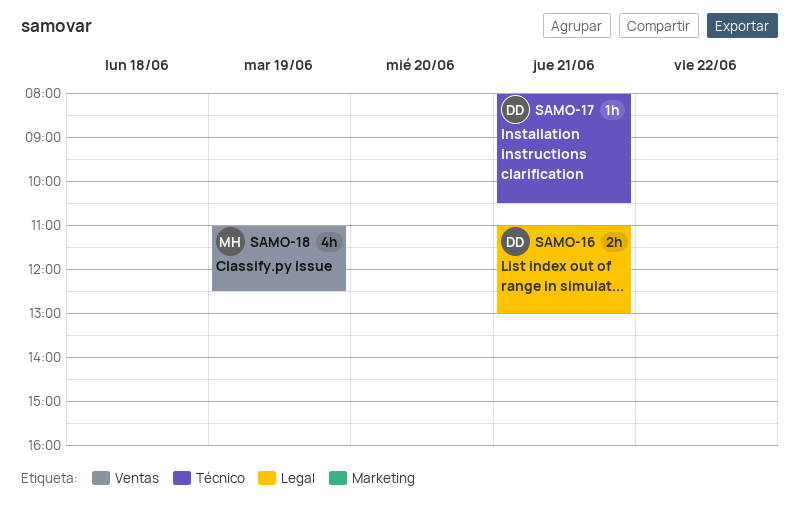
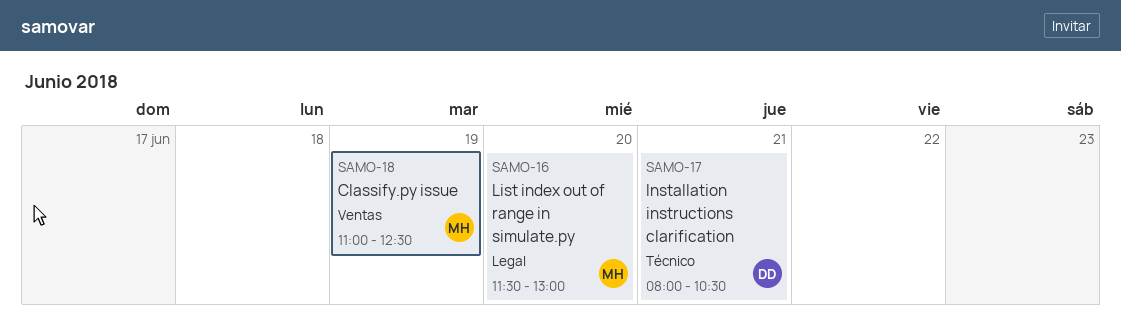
SAMO-16, owner: DD -> MH
SAMO-16, day: Jun 21 -> Jun 20
SAMO-16, begins: 11:00 -> 11:30

